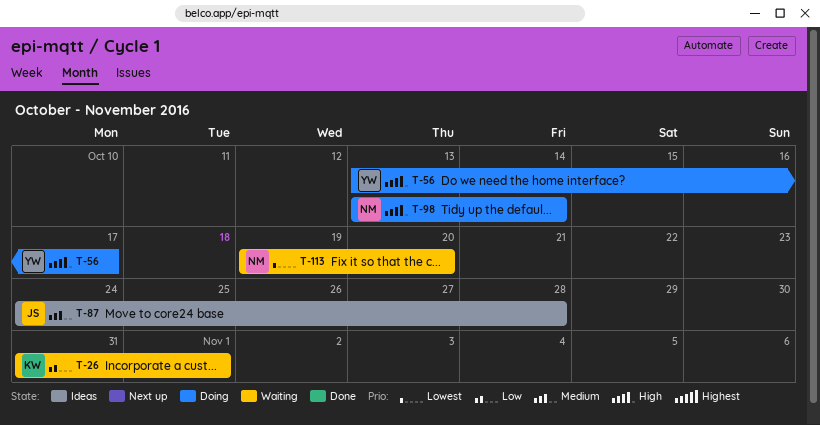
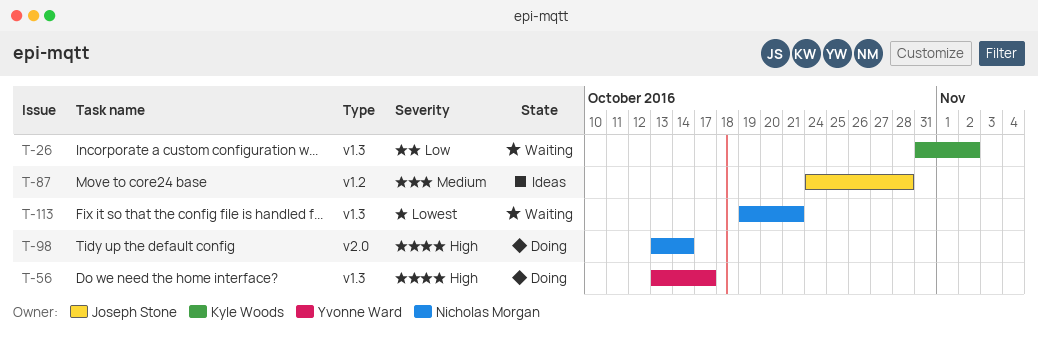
T-26, due: Nov 1 -> Nov 2
T-113, due: Oct 20 -> Oct 21

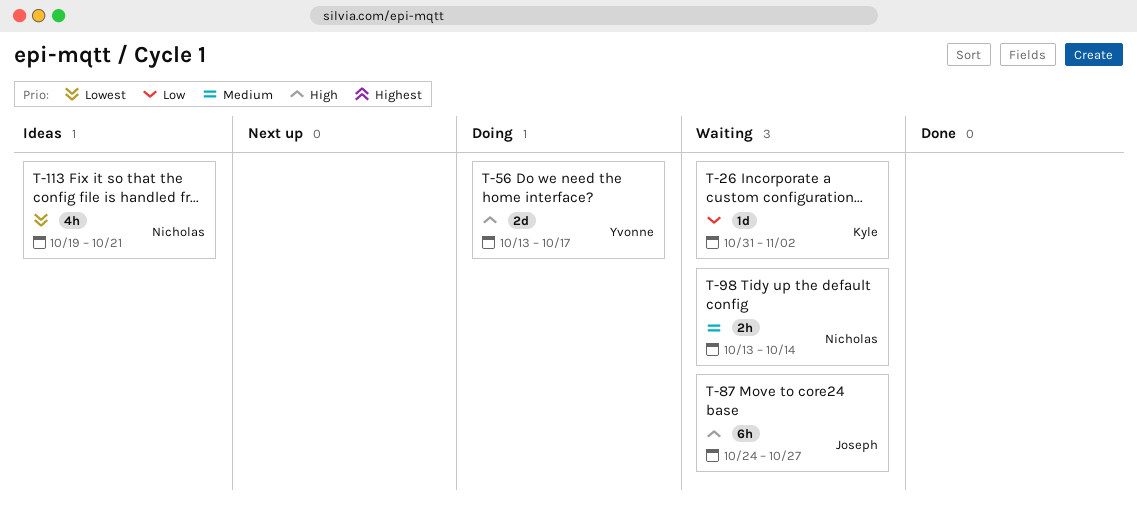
T-87, status: Ideas -> Waiting
T-87, priority: Medium -> High
T-87, due: Oct 28 -> Oct 27
T-98, status: Doing -> Waiting
T-98, priority: High -> Medium
T-113, status: Waiting -> Ideas

